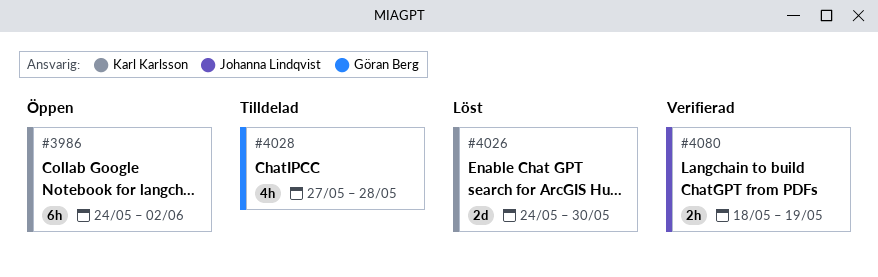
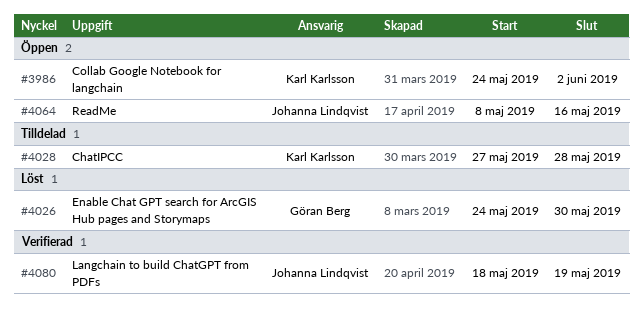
#4026, owner: Karl Karlsson -> Göran Berg
#4028, owner: Göran Berg -> Karl Karlsson
#4064: none -> present

